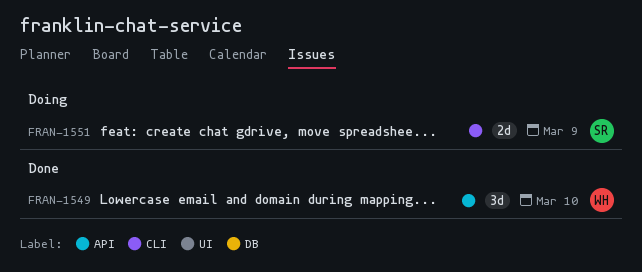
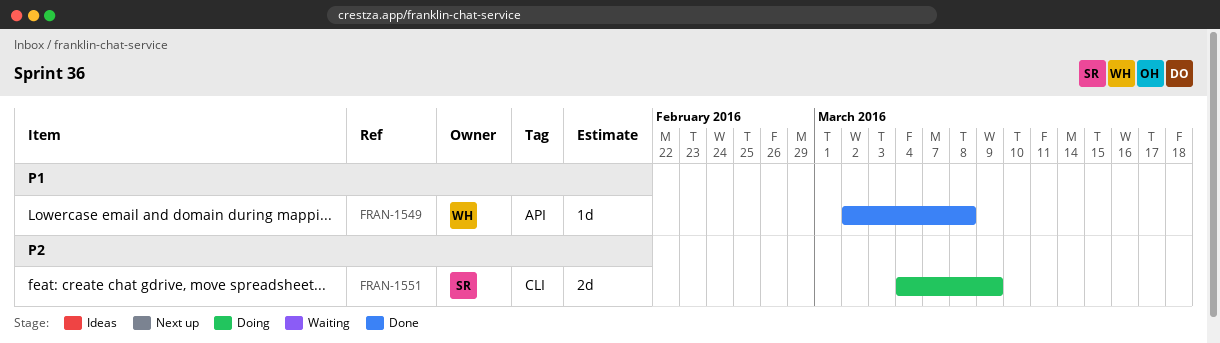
FRAN-1549, estimate: 3d -> 1d
FRAN-1549, due: Mar 10 -> Mar 8

